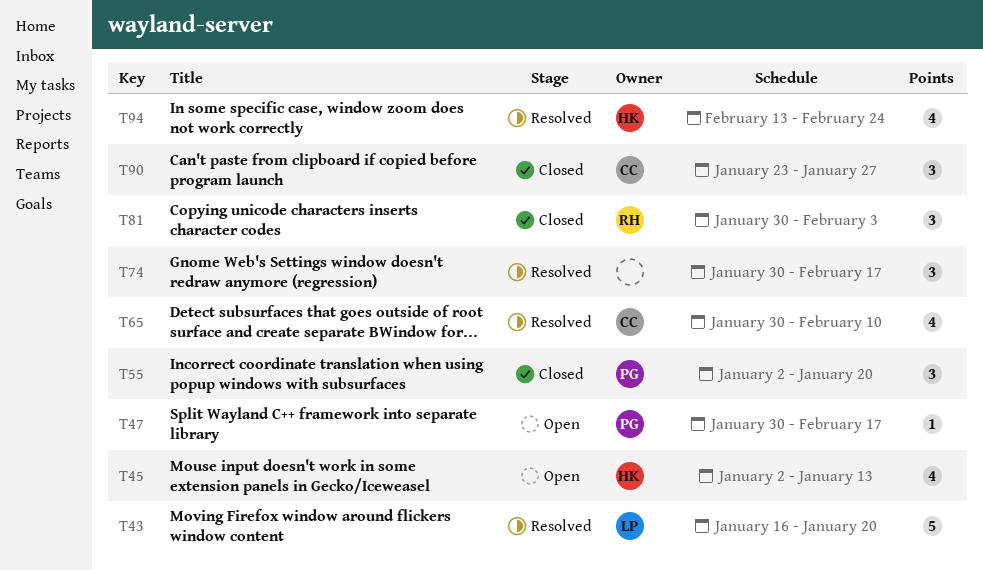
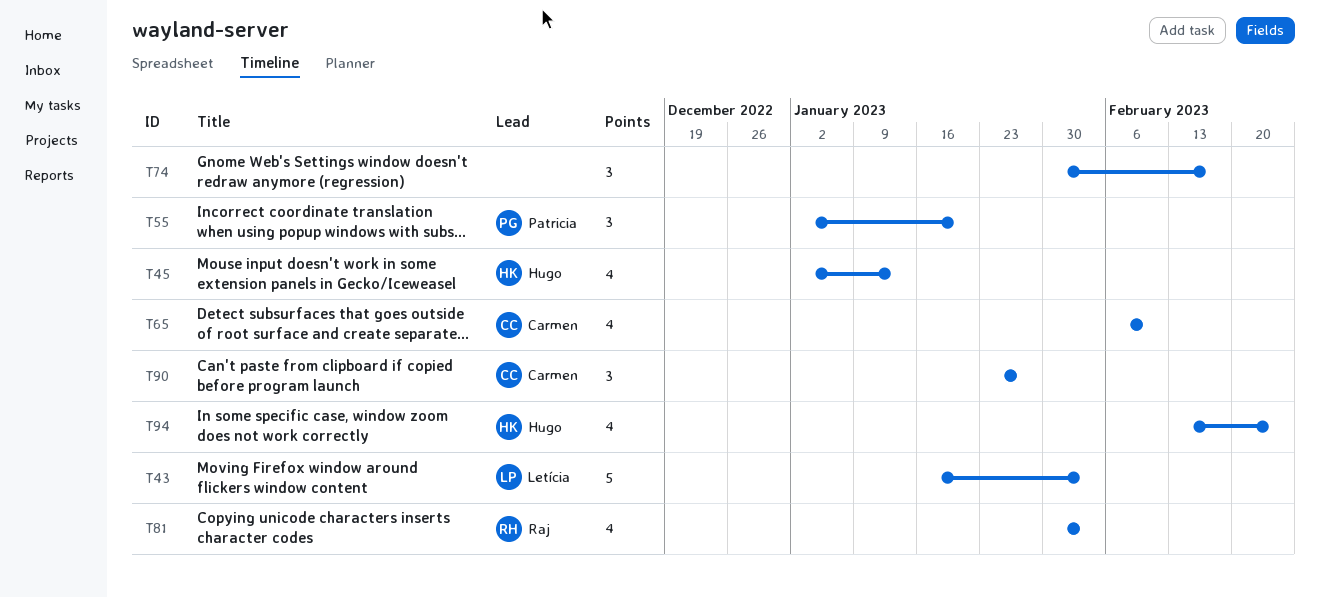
T43, due: Jan 20 -> Feb 3
T47: present -> none
T65, start: Jan 30 -> Feb 6
T81, estimate: 3 -> 4

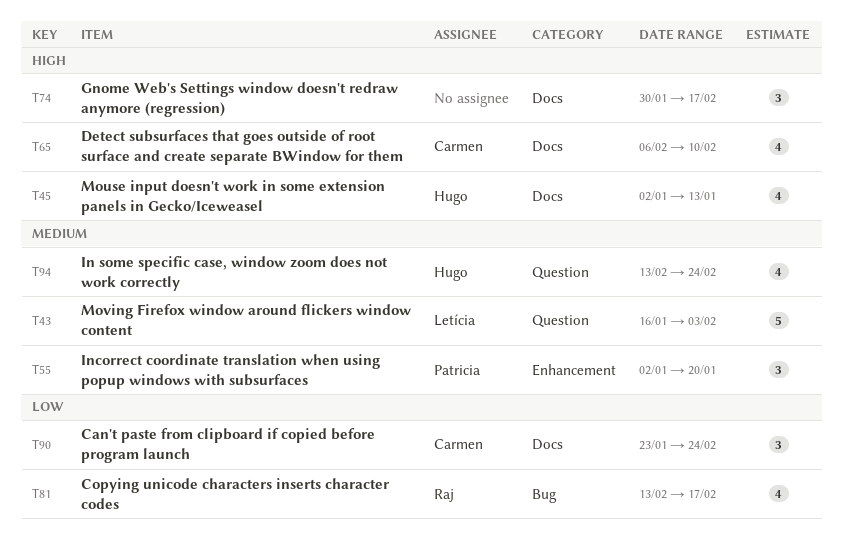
T81, start: Jan 30 -> Feb 13
T81, due: Feb 3 -> Feb 17
T90, due: Jan 27 -> Feb 24

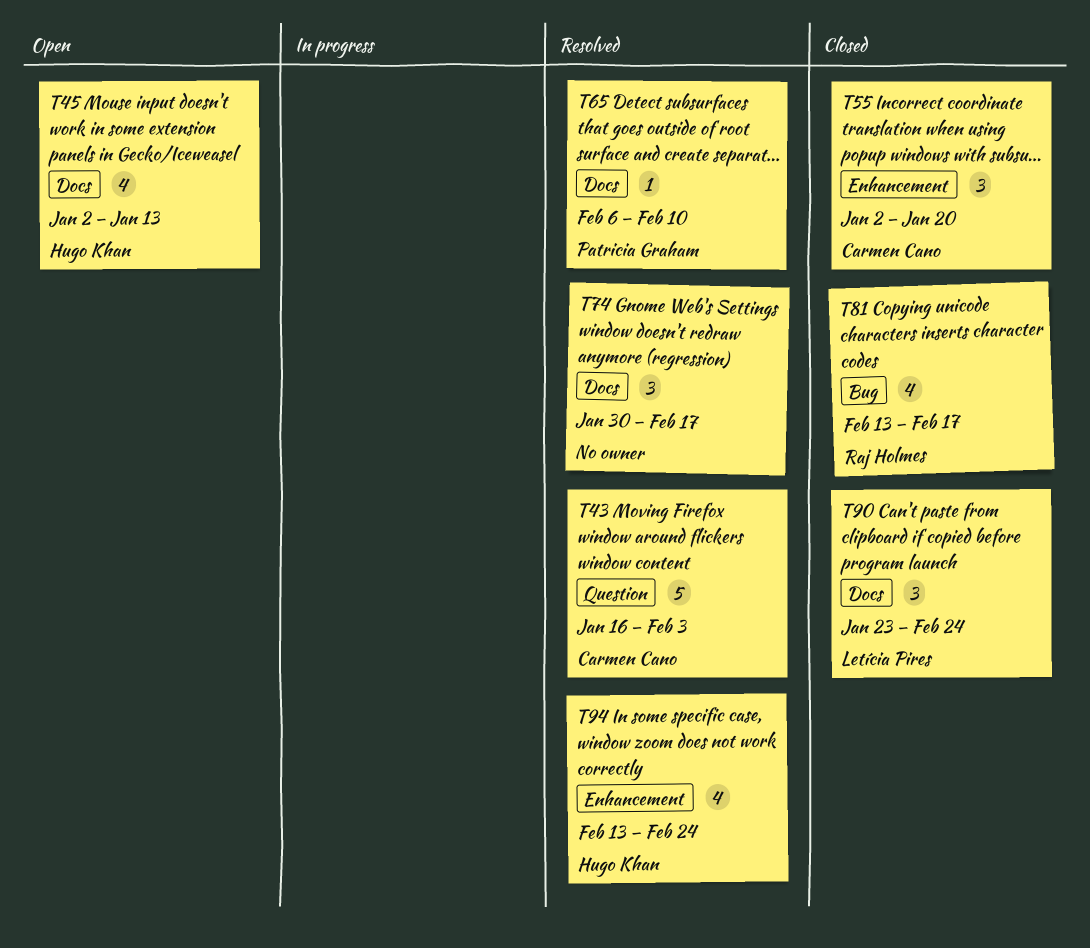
T43, owner: Letícia Pires -> Carmen Cano
T55, owner: Patricia Graham -> Carmen Cano
T65, owner: Carmen Cano -> Patricia Graham
T65, estimate: 4 -> 1
T90, owner: Carmen Cano -> Letícia Pires
T94, label: Question -> Enhancement

